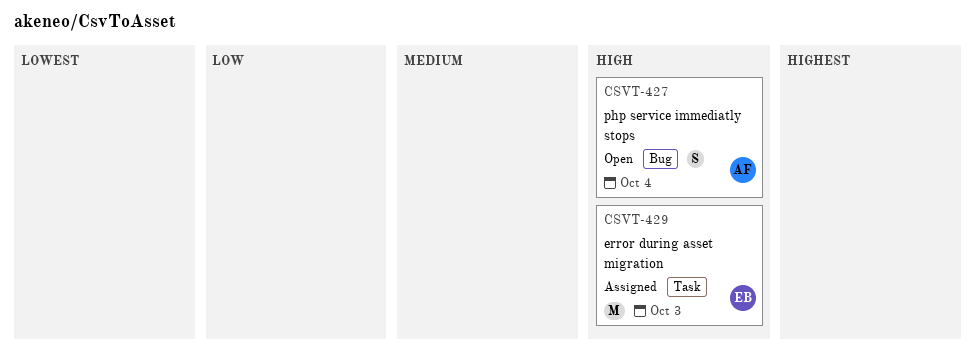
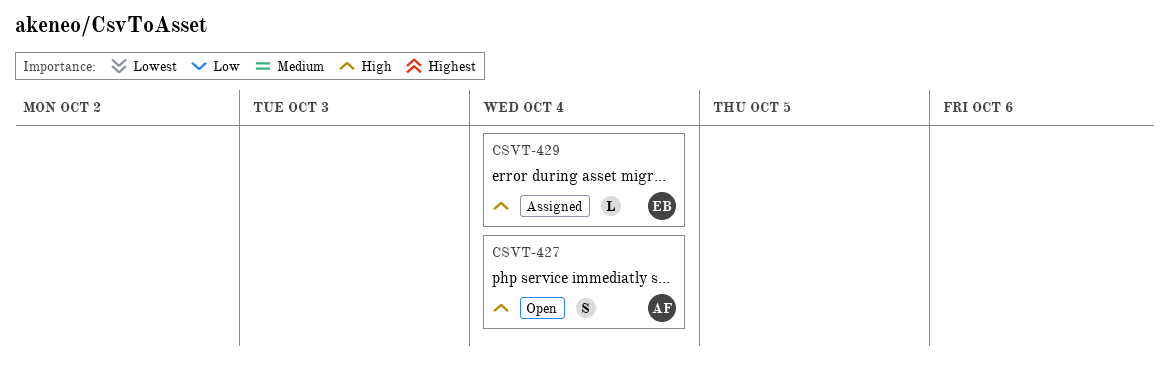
CSVT-429, estimate: M -> L
CSVT-429, due: Oct 3 -> Oct 4

